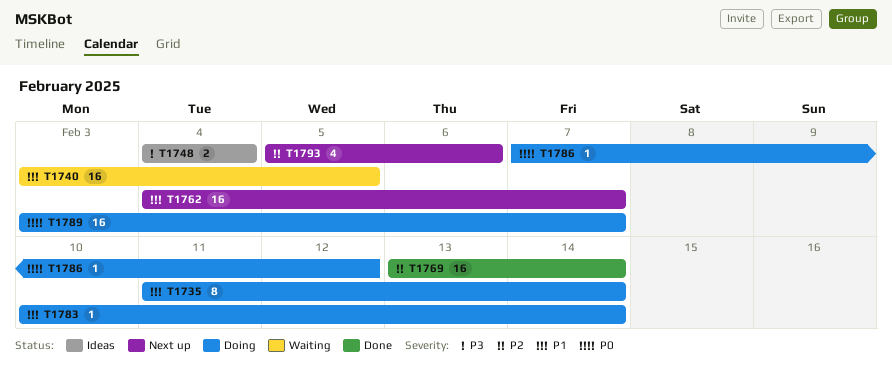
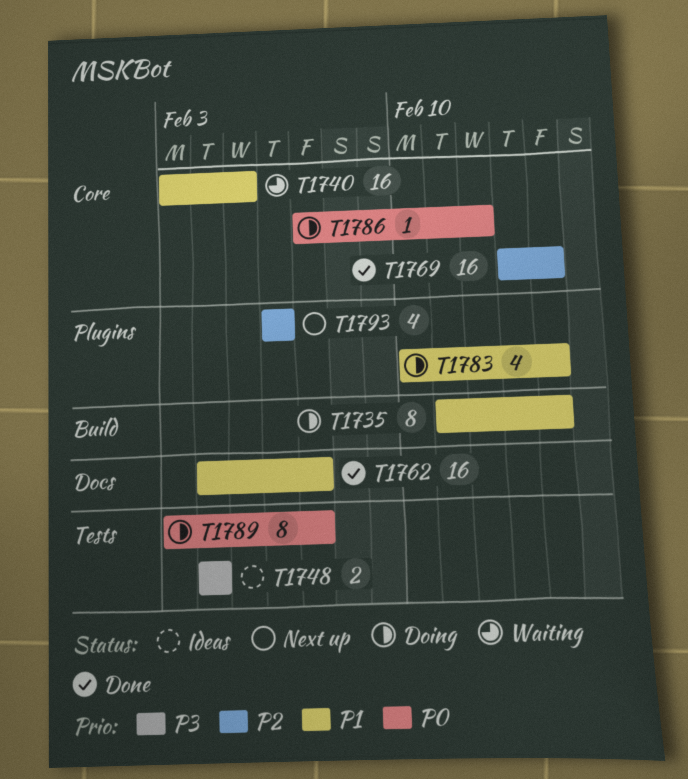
T1762, status: Next up -> Done
T1783, estimate: 1 -> 4
T1789, estimate: 16 -> 8
T1793, start: Feb 5 -> Feb 6

